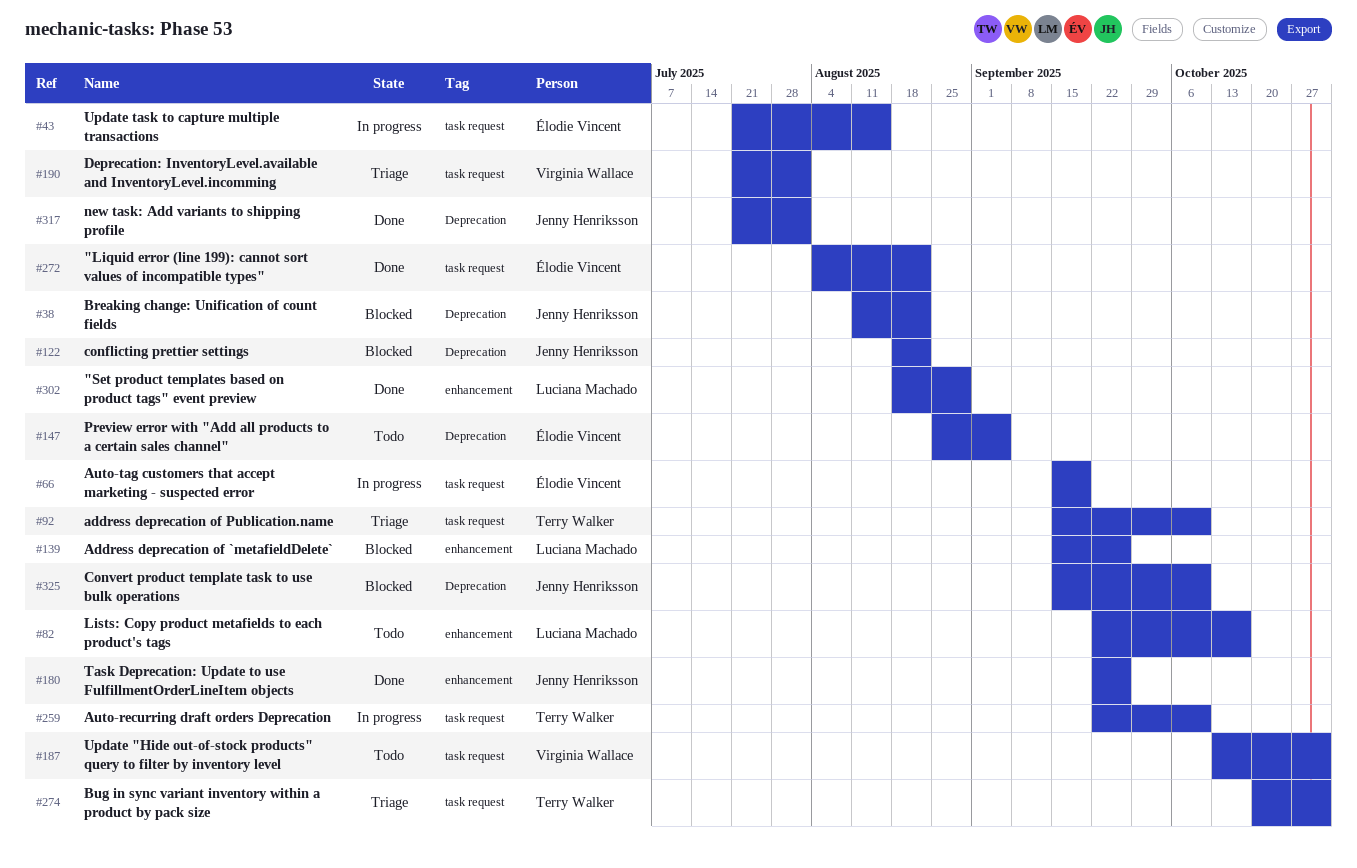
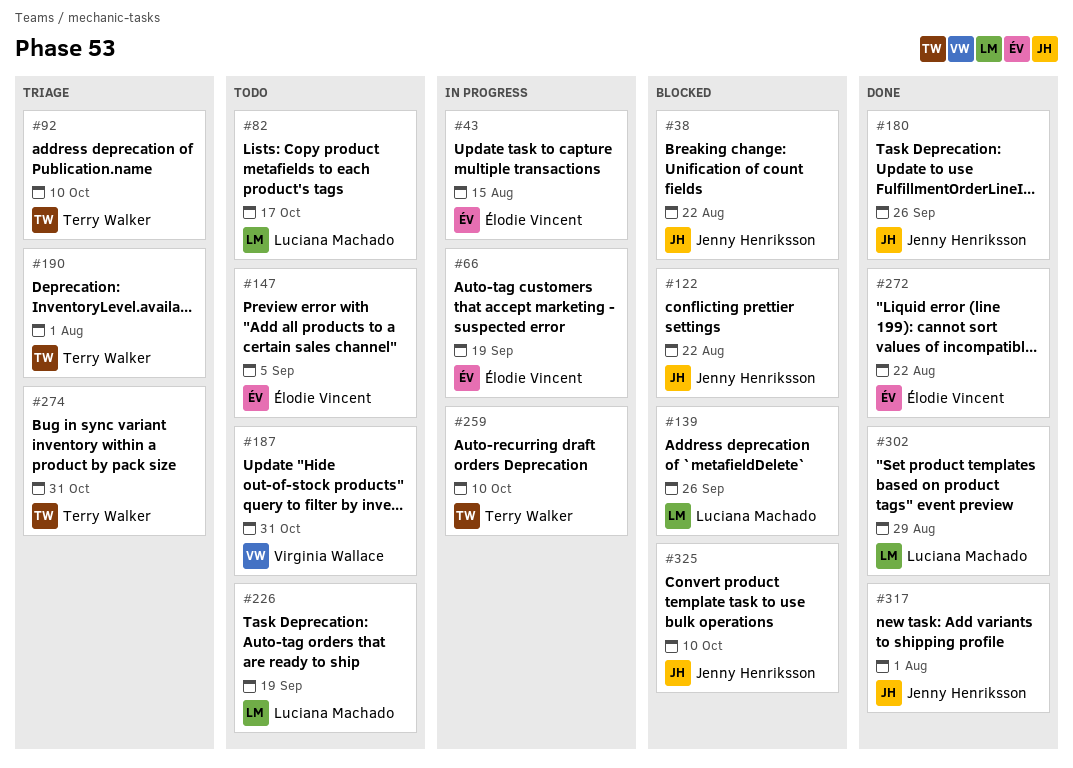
#190, owner: Virginia Wallace -> Terry Walker
#226: none -> present

